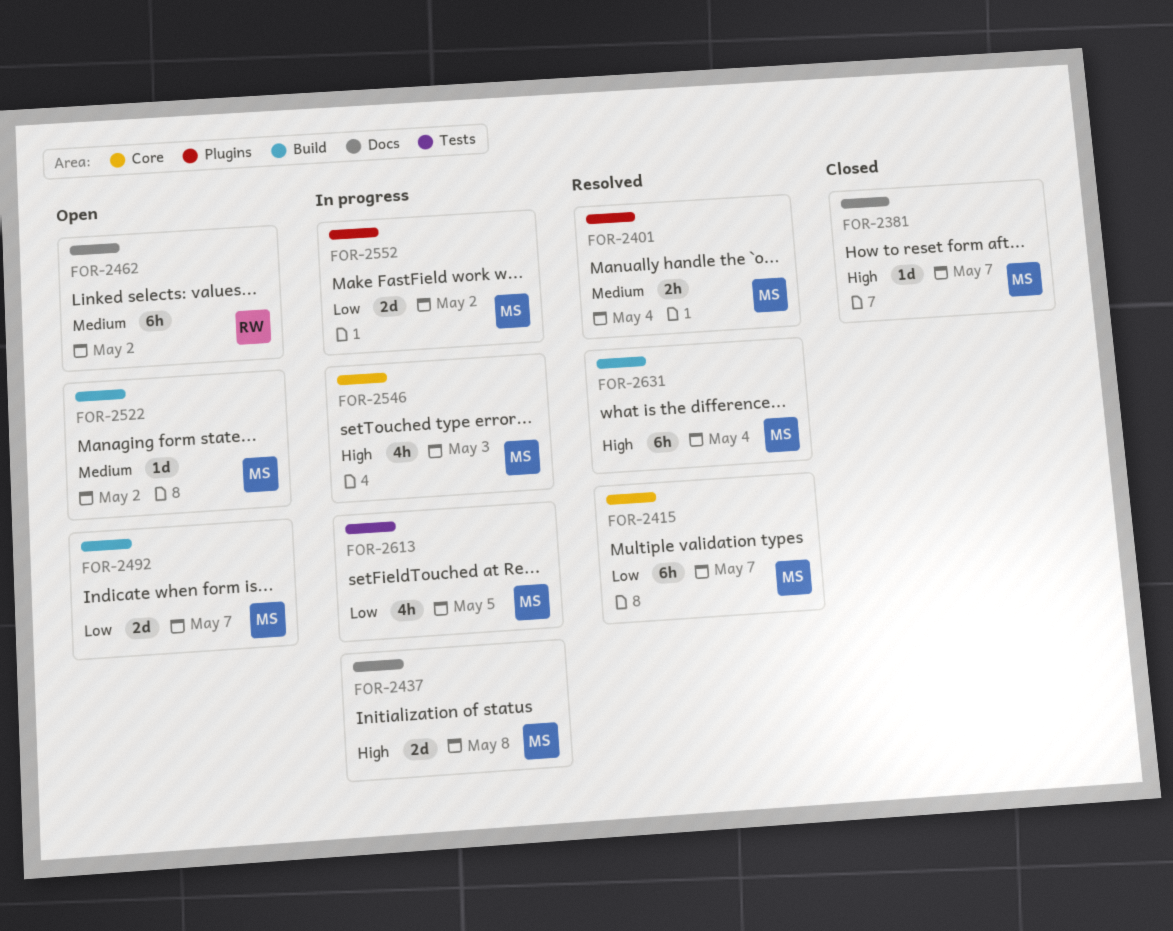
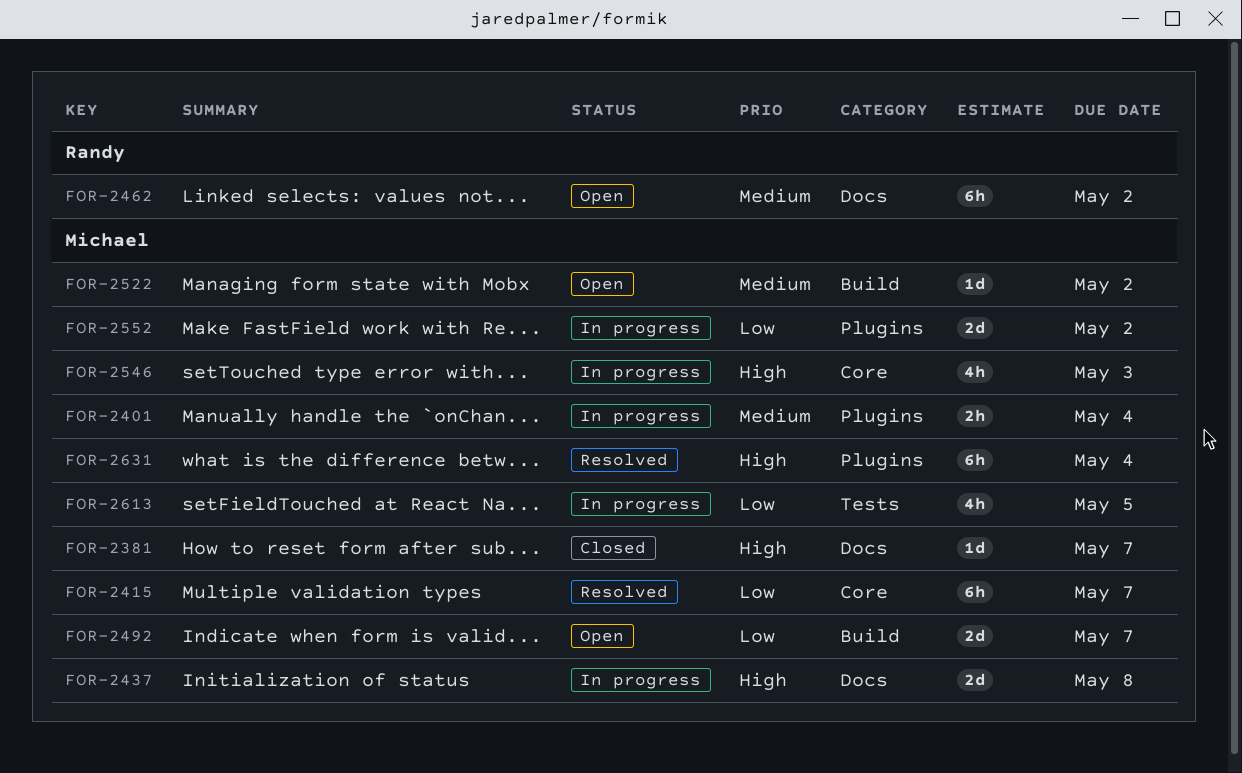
FOR-2401, status: Resolved -> In progress
FOR-2631, label: Build -> Plugins

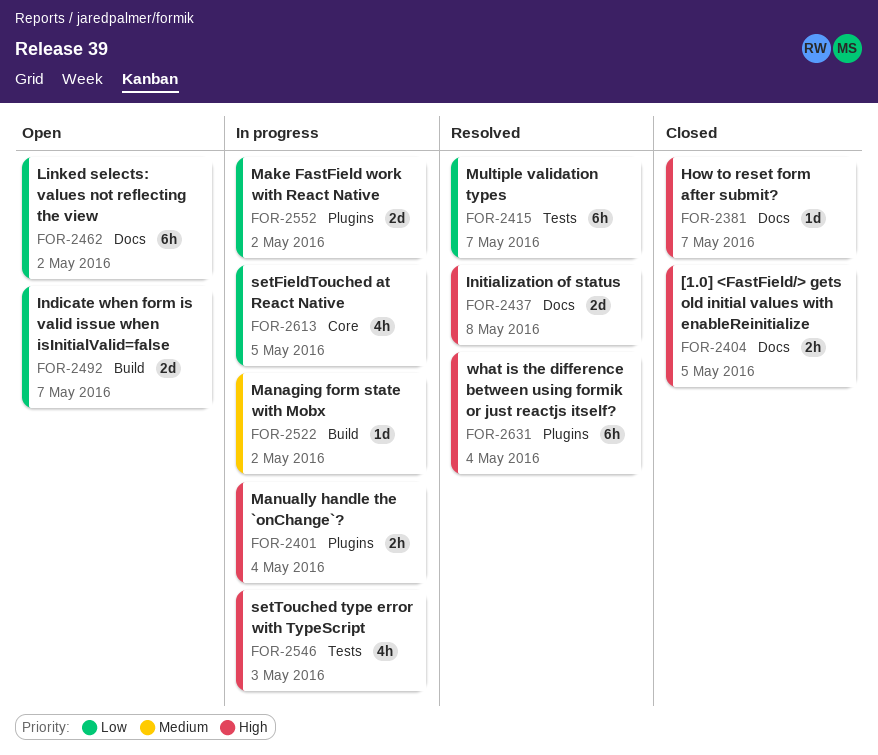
FOR-2401, priority: Medium -> High
FOR-2404: none -> present
FOR-2415, label: Core -> Tests
FOR-2437, status: In progress -> Resolved
FOR-2462, priority: Medium -> Low
FOR-2522, status: Open -> In progress
FOR-2546, label: Core -> Tests
FOR-2613, label: Tests -> Core

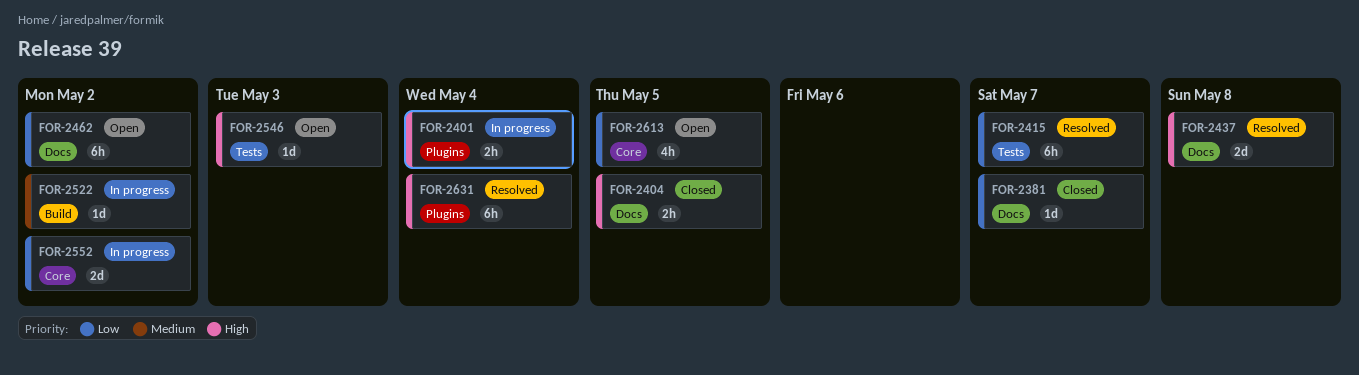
FOR-2381, priority: High -> Low
FOR-2492: present -> none
FOR-2546, status: In progress -> Open
FOR-2546, estimate: 4h -> 1d
FOR-2552, label: Plugins -> Core
FOR-2613, status: In progress -> Open

